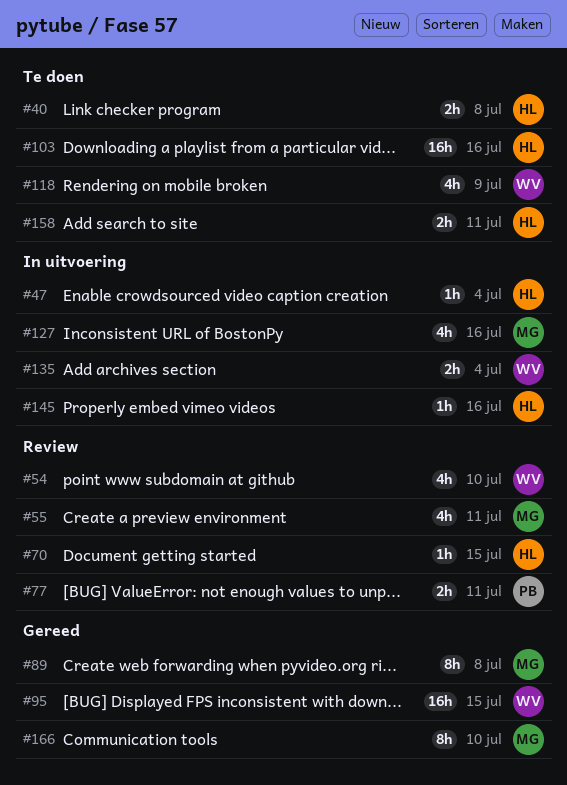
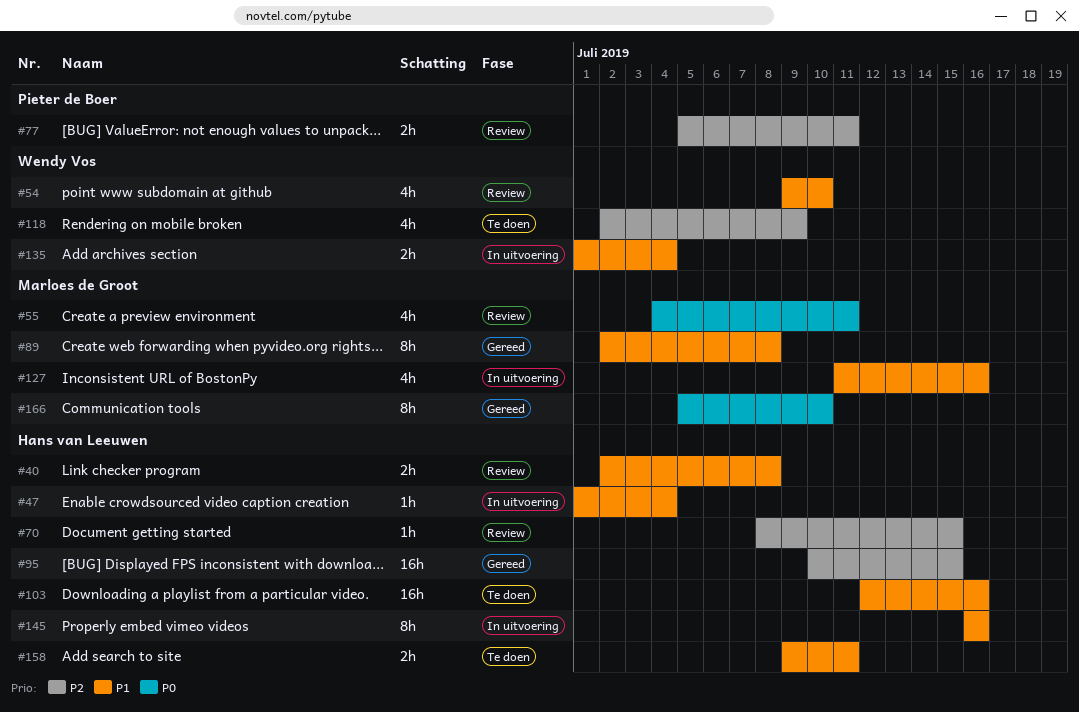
#40, status: Te doen -> Review
#95, owner: Wendy Vos -> Hans van Leeuwen
#145, estimate: 1h -> 8h

